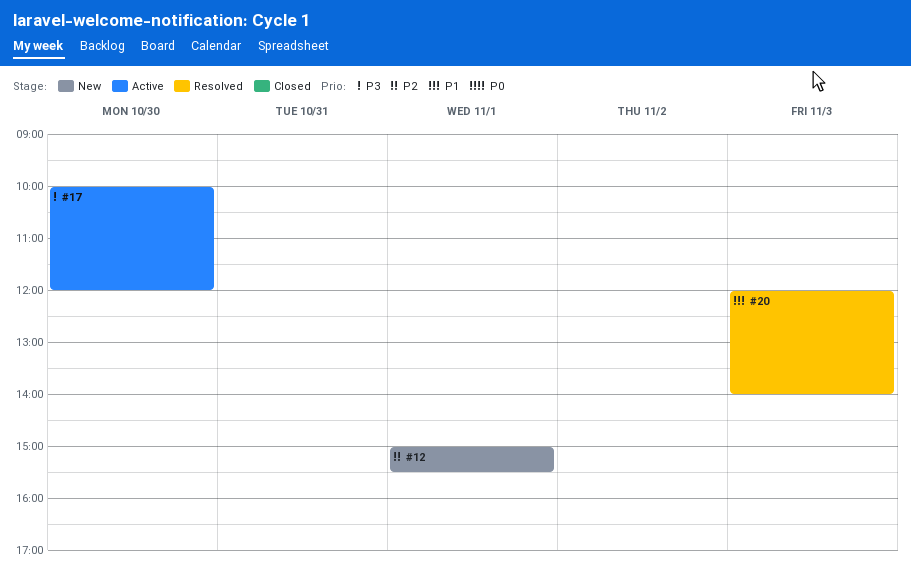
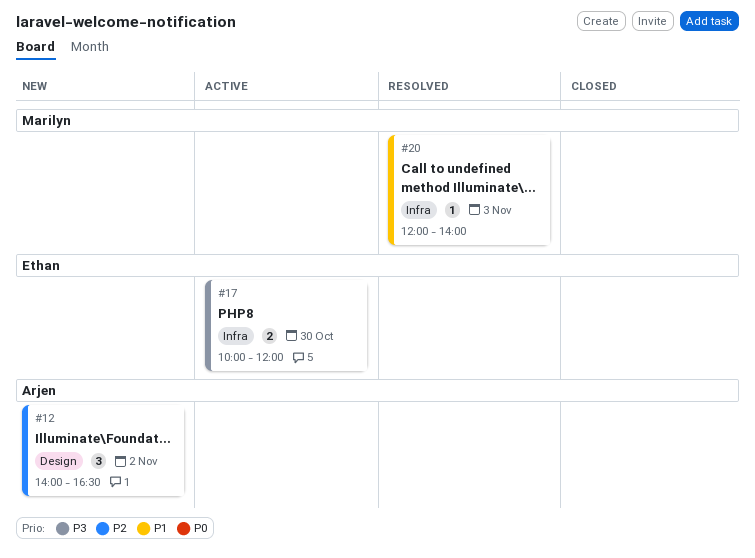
#12, day: Nov 1 -> Nov 2
#12, begins: 15:00 -> 14:00
#12, ends: 15:30 -> 16:30

